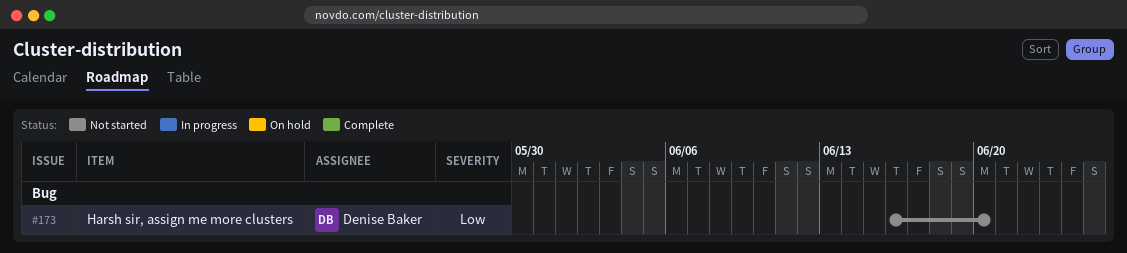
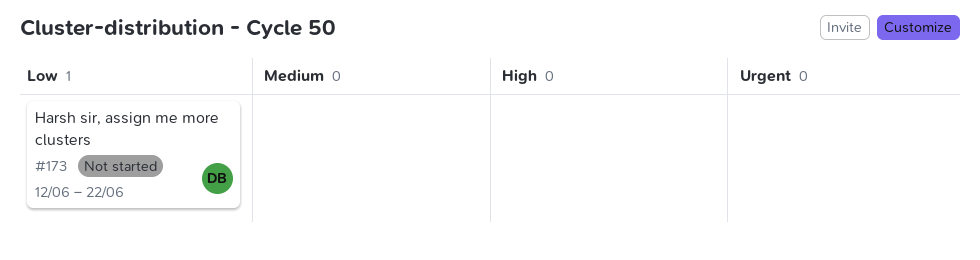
#173, start: Jun 16 -> Jun 12
#173, due: Jun 20 -> Jun 22

